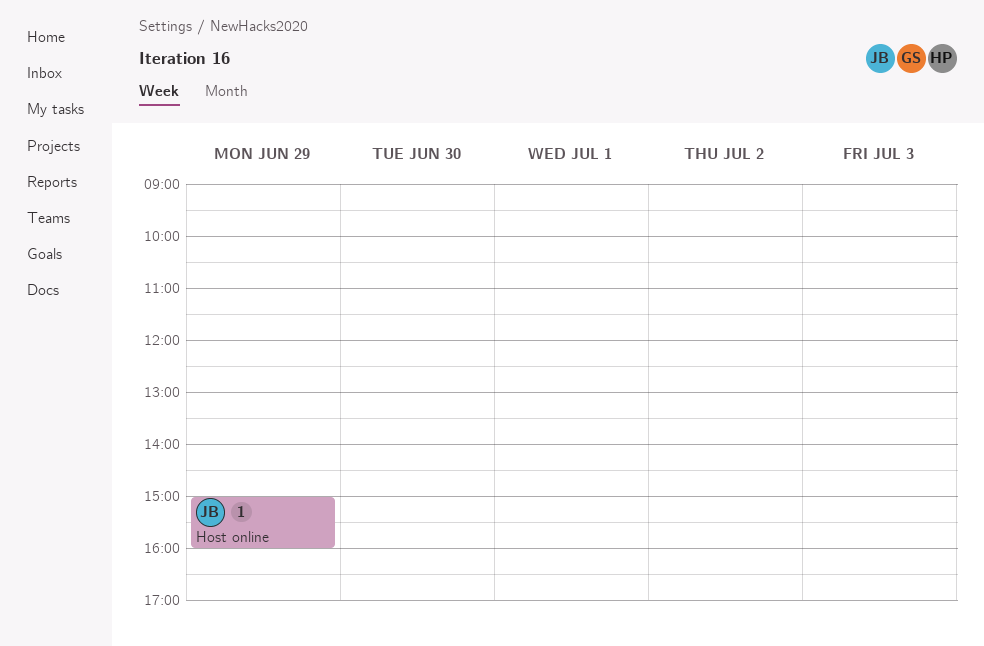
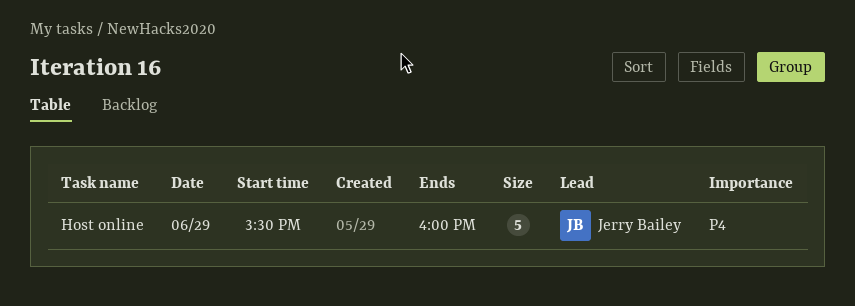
Host online, estimate: 1 -> 5
Host online, begins: 15:00 -> 15:30

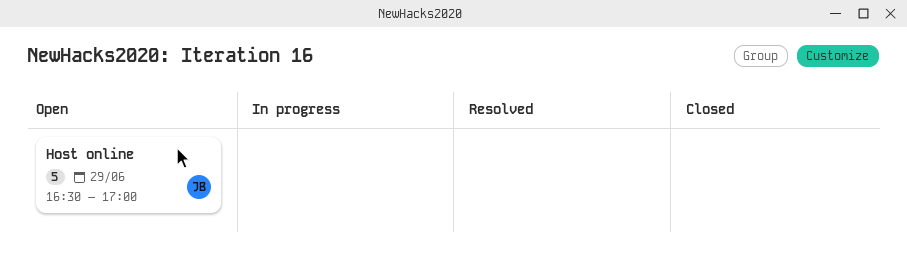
Host online, begins: 15:30 -> 16:30
Host online, ends: 16:00 -> 17:00

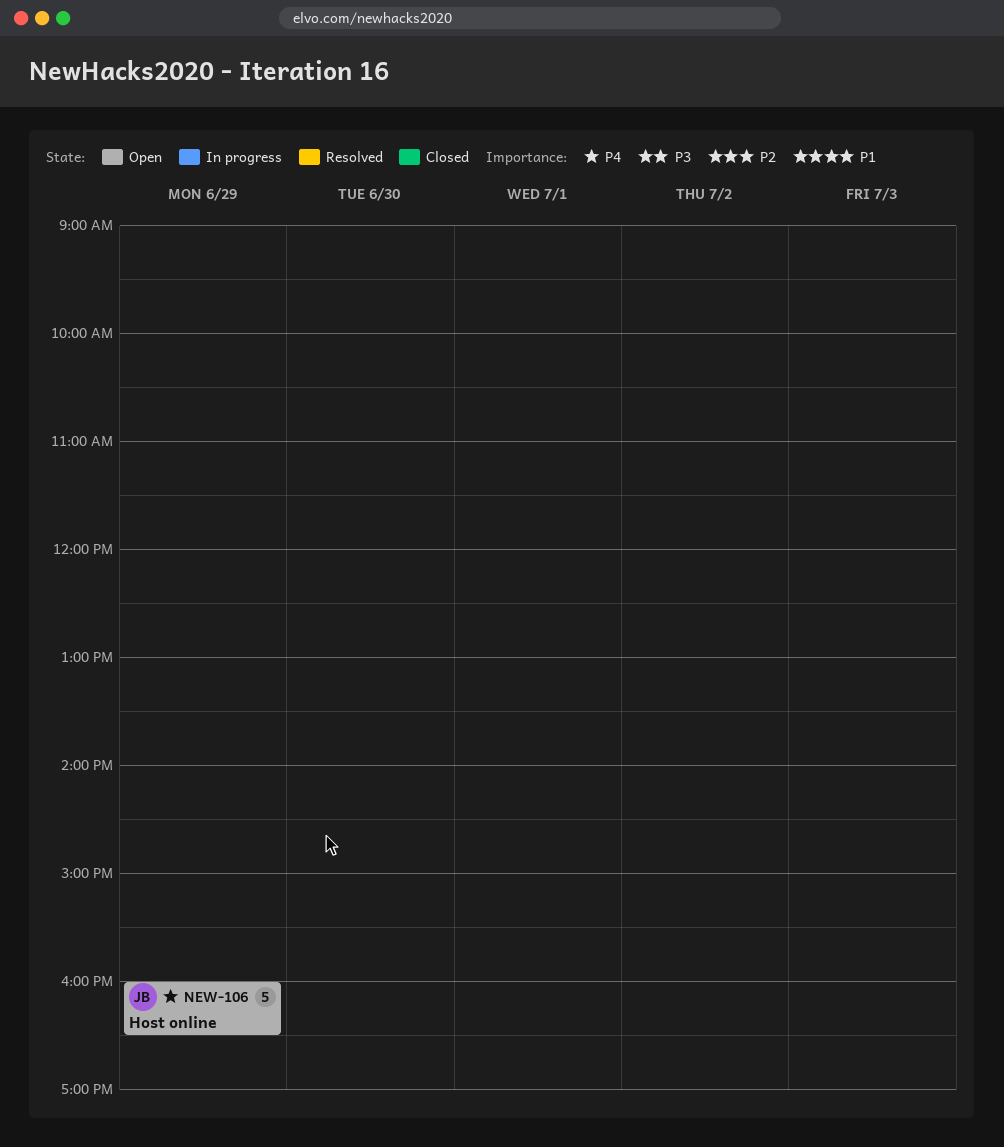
Host online, begins: 16:30 -> 16:00
Host online, ends: 17:00 -> 16:30

